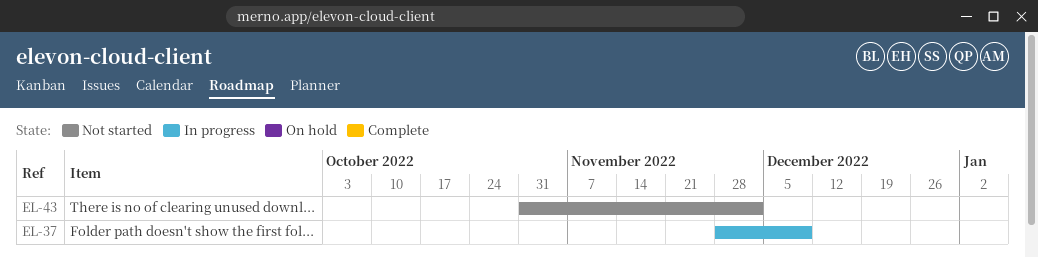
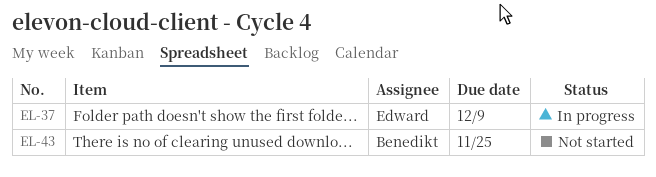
EL-43, due: Dec 2 -> Nov 25

